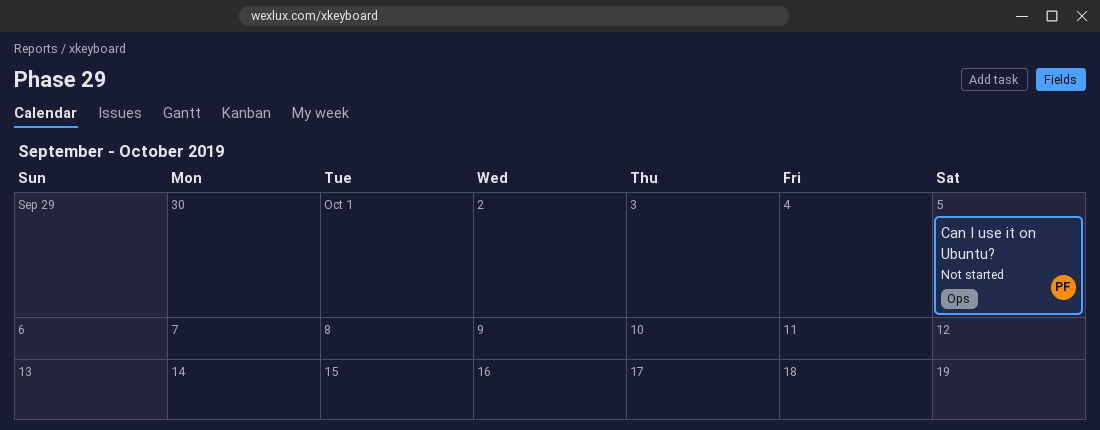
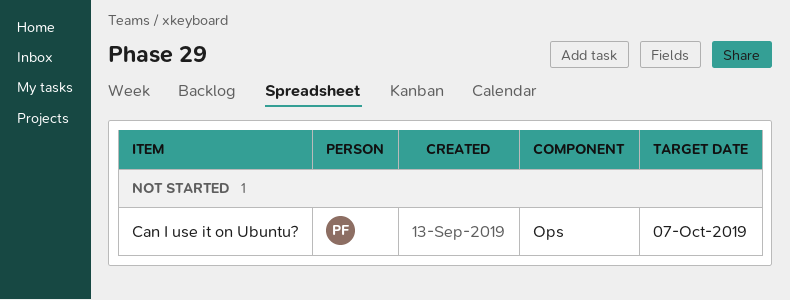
Can I use it on Ubuntu?, due: Oct 5 -> Oct 7

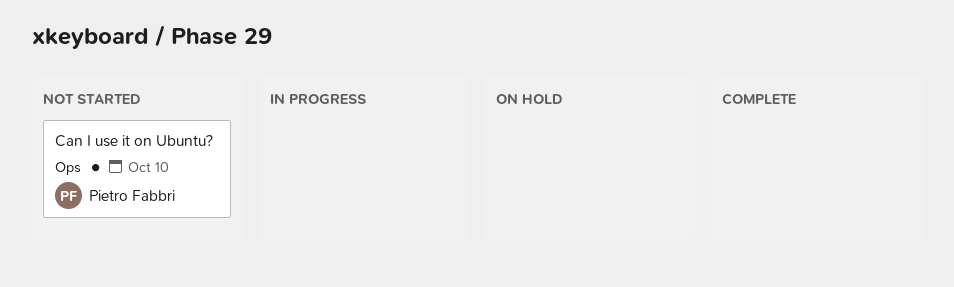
Can I use it on Ubuntu?, due: Oct 7 -> Oct 10

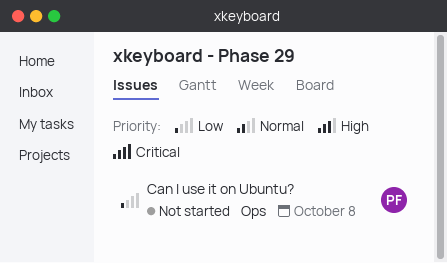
Can I use it on Ubuntu?, due: Oct 10 -> Oct 8

